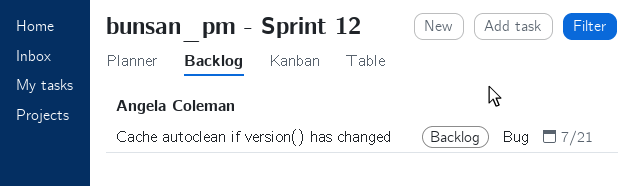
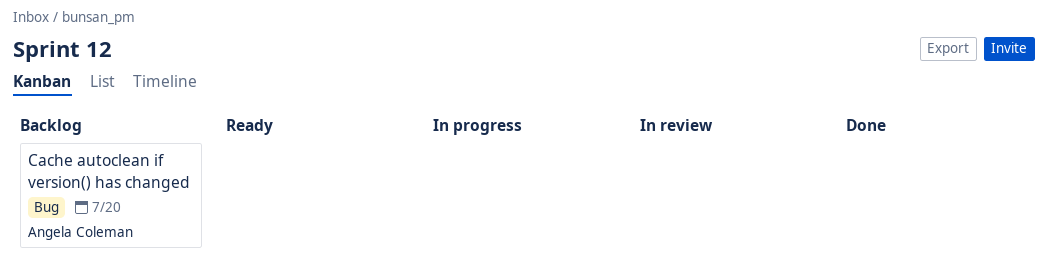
Cache autoclean if version() has changed, due: Jul 21 -> Jul 20

